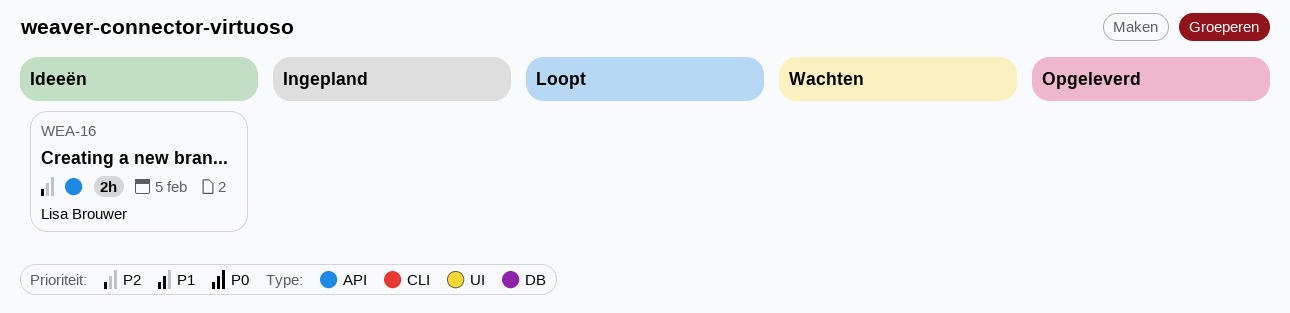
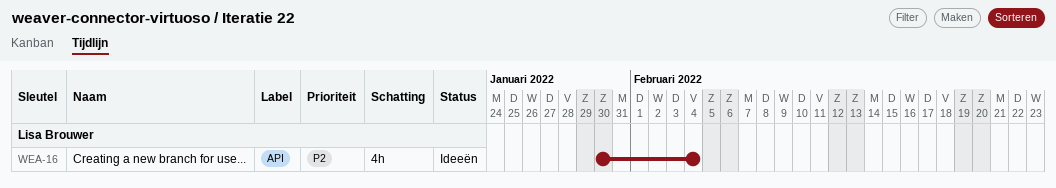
WEA-16, estimate: 2h -> 4h
WEA-16, due: Feb 5 -> Feb 4

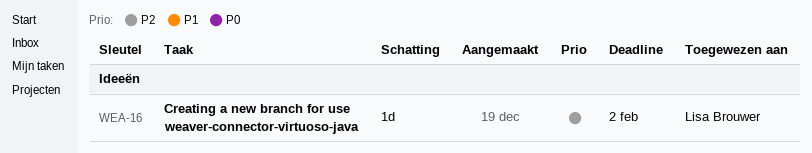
WEA-16, estimate: 4h -> 1d
WEA-16, due: Feb 4 -> Feb 2

